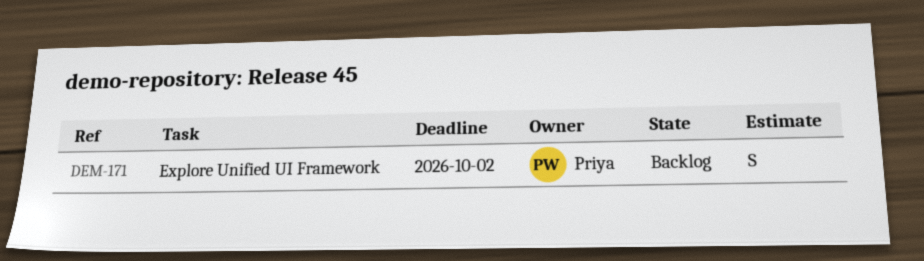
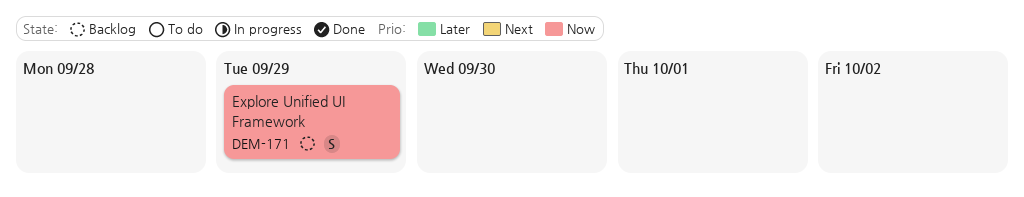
DEM-171, due: Oct 2 -> Sep 29

